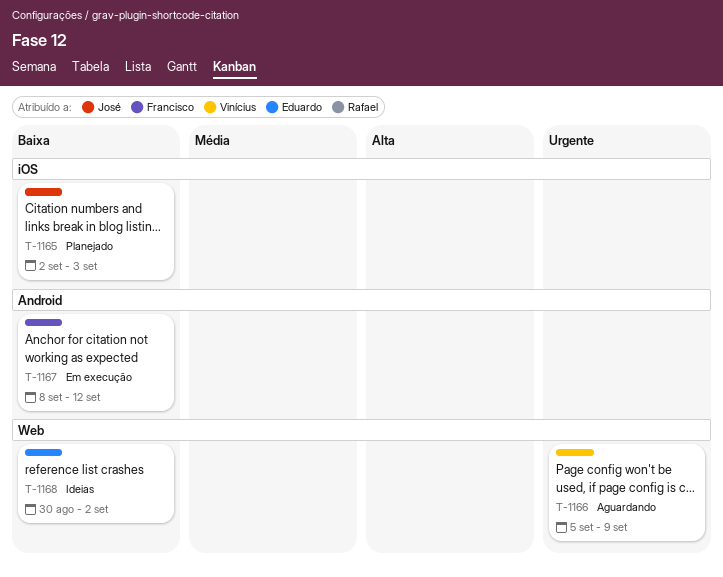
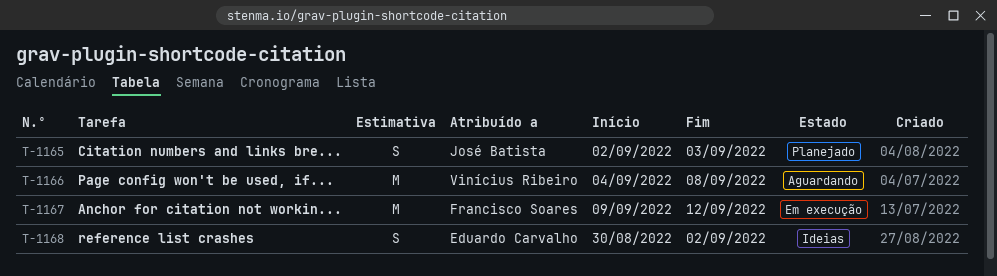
T-1166, start: Sep 5 -> Sep 4
T-1166, due: Sep 9 -> Sep 8
T-1167, start: Sep 8 -> Sep 9

